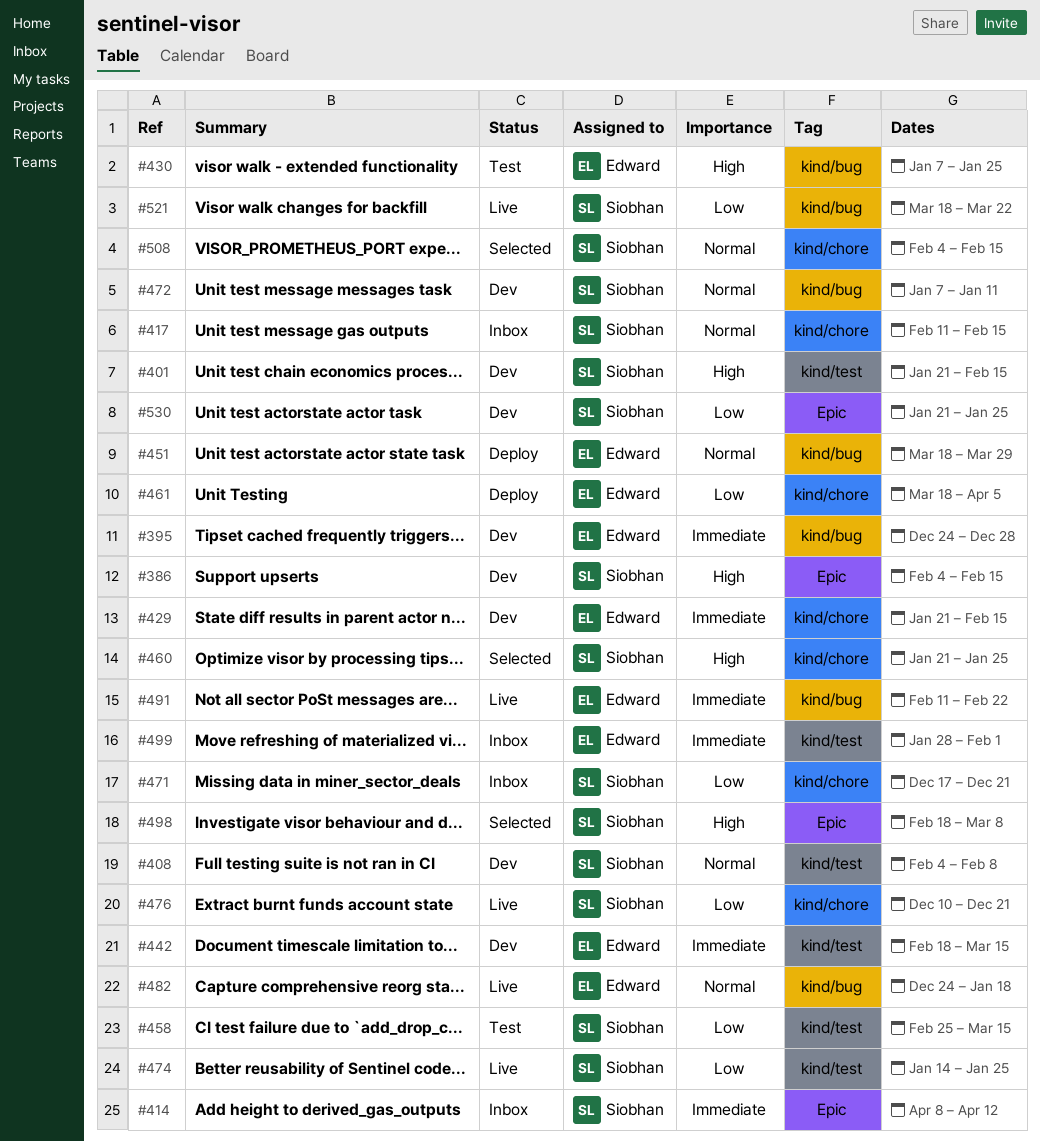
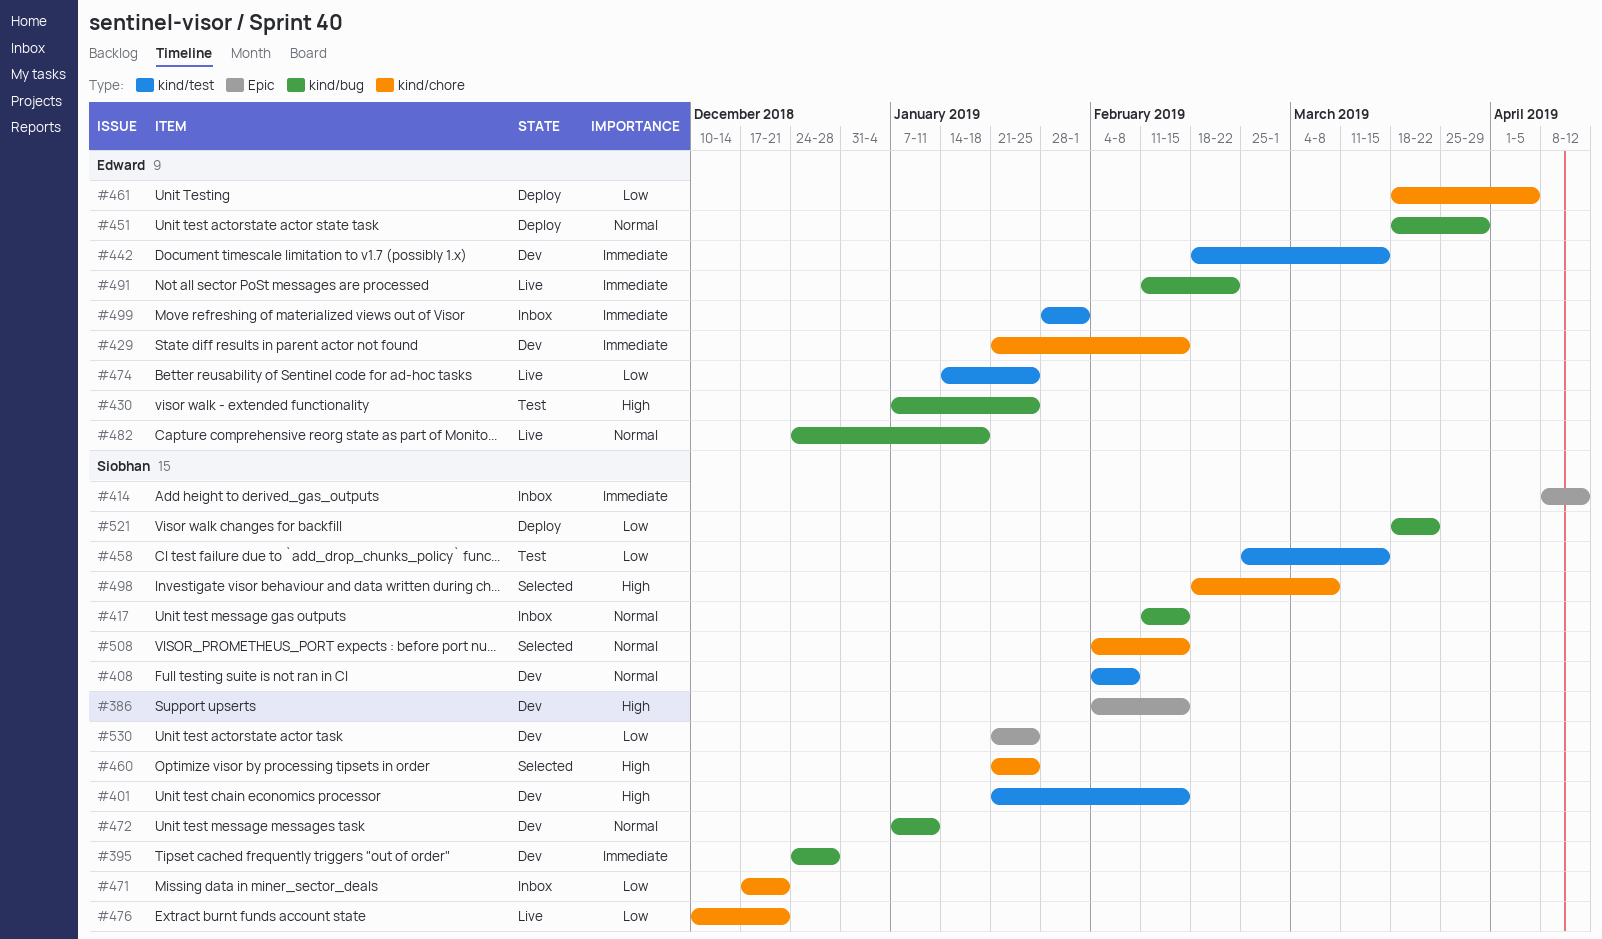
#395, owner: Edward -> Siobhan
#417, label: kind/chore -> kind/bug
#474, owner: Siobhan -> Edward
#498, label: Epic -> kind/chore
#521, status: Live -> Deploy

